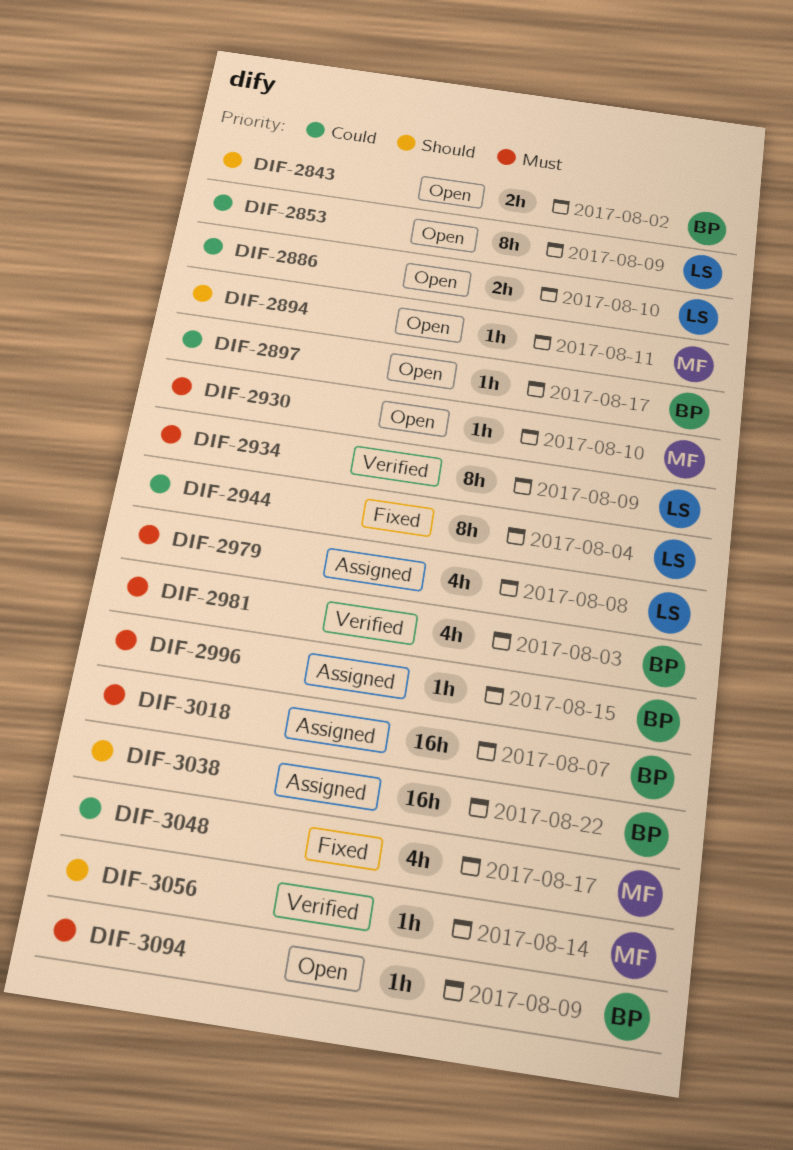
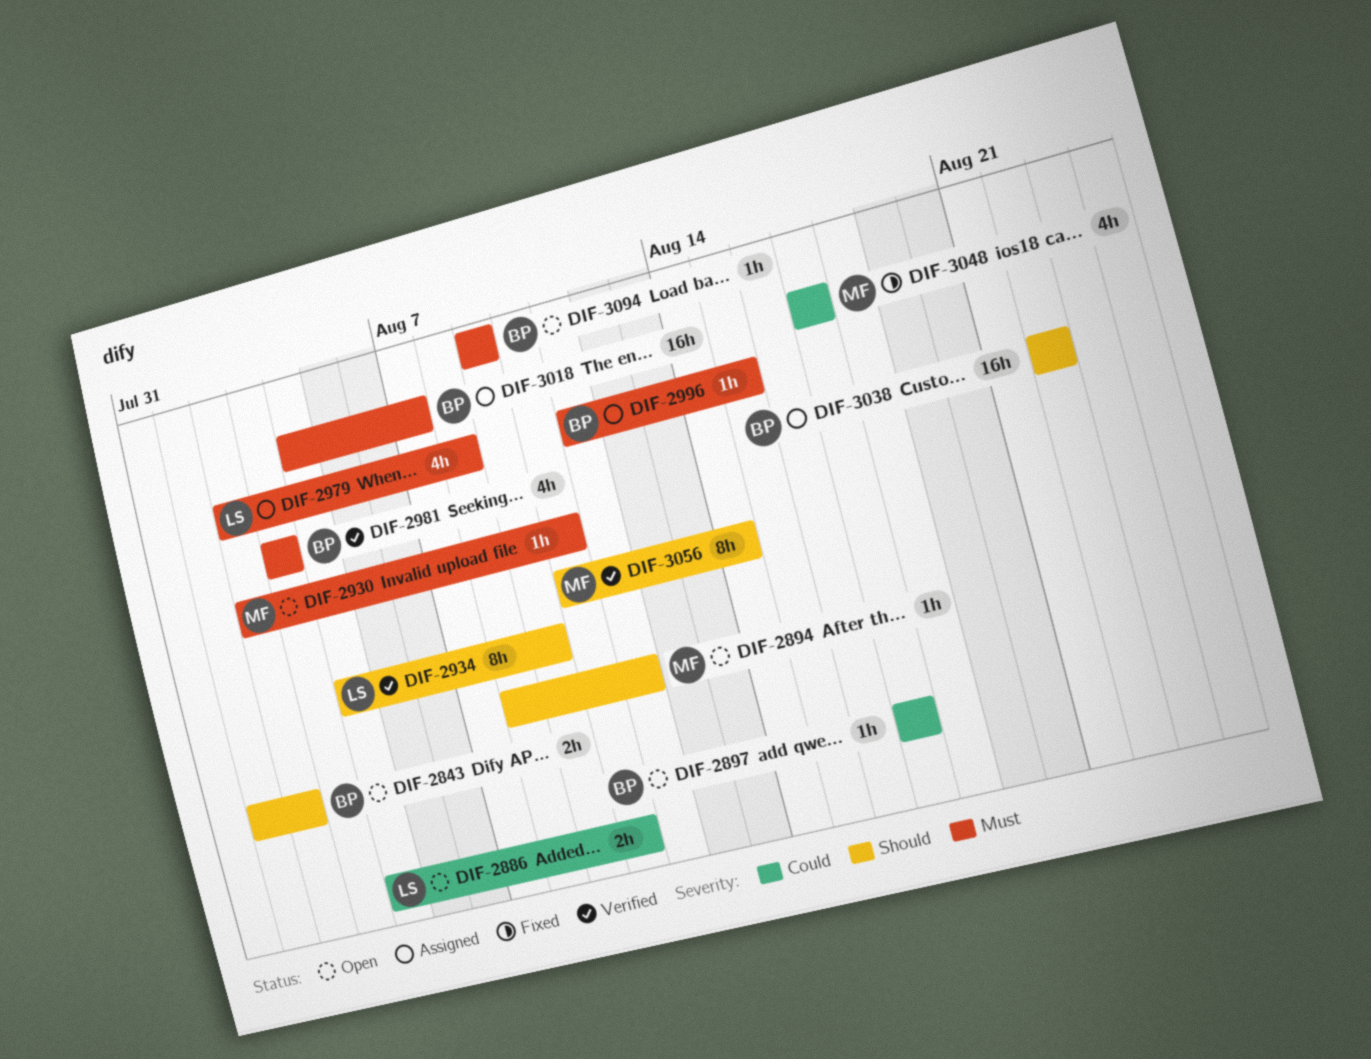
DIF-2853: present -> none
DIF-2934, priority: Must -> Should
DIF-2944: present -> none
DIF-3056, estimate: 1h -> 8h

